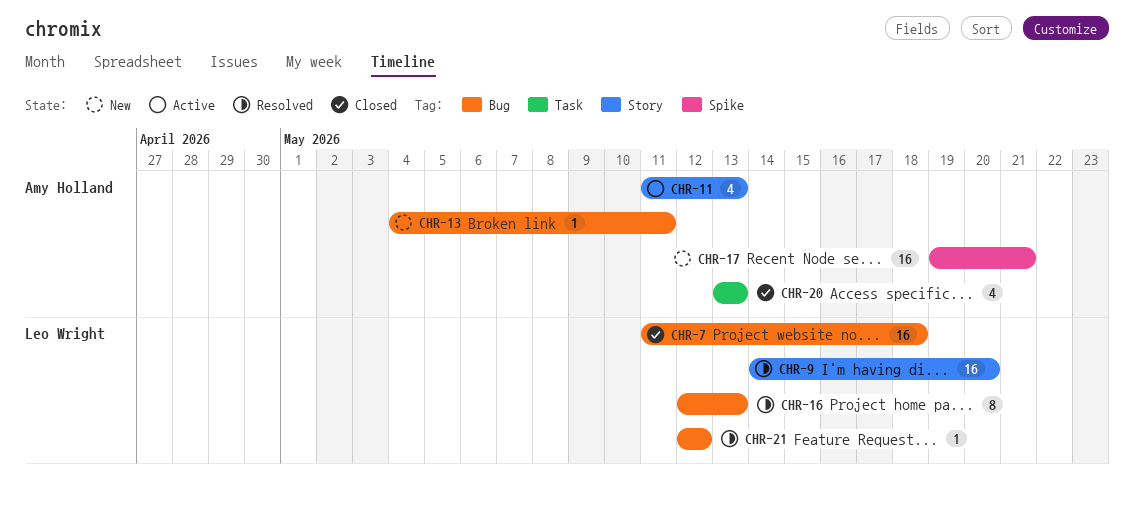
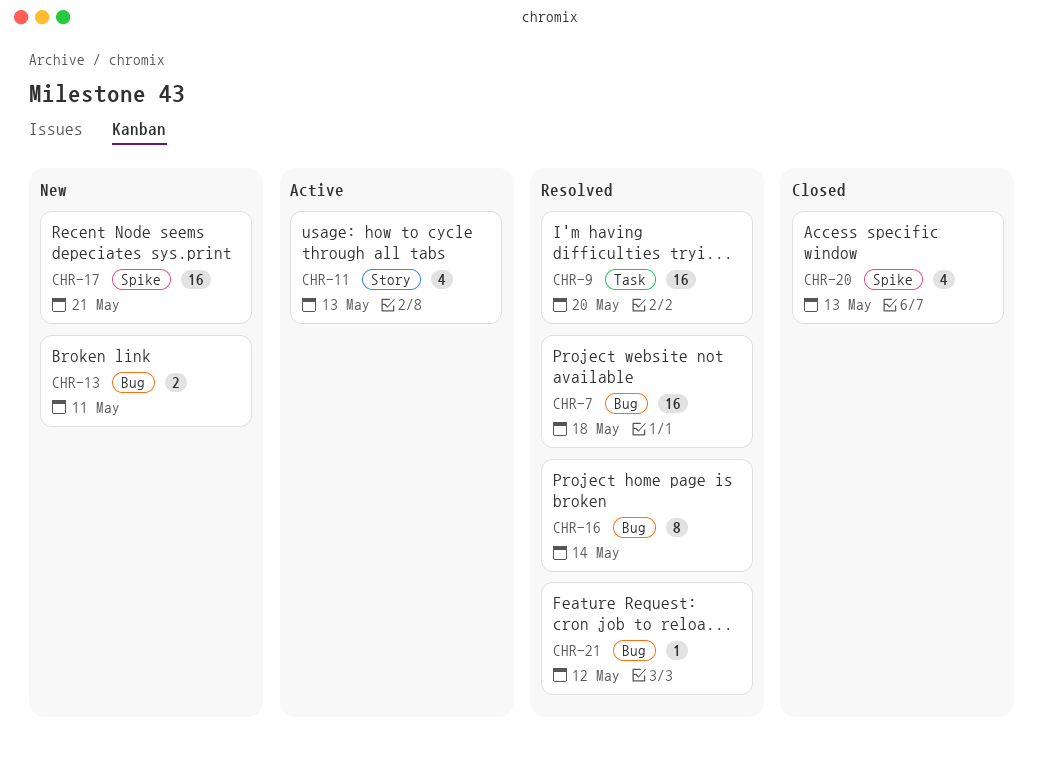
CHR-7, status: Closed -> Resolved
CHR-9, label: Story -> Task
CHR-13, estimate: 1 -> 2
CHR-16, due: May 13 -> May 14
CHR-20, label: Task -> Spike

